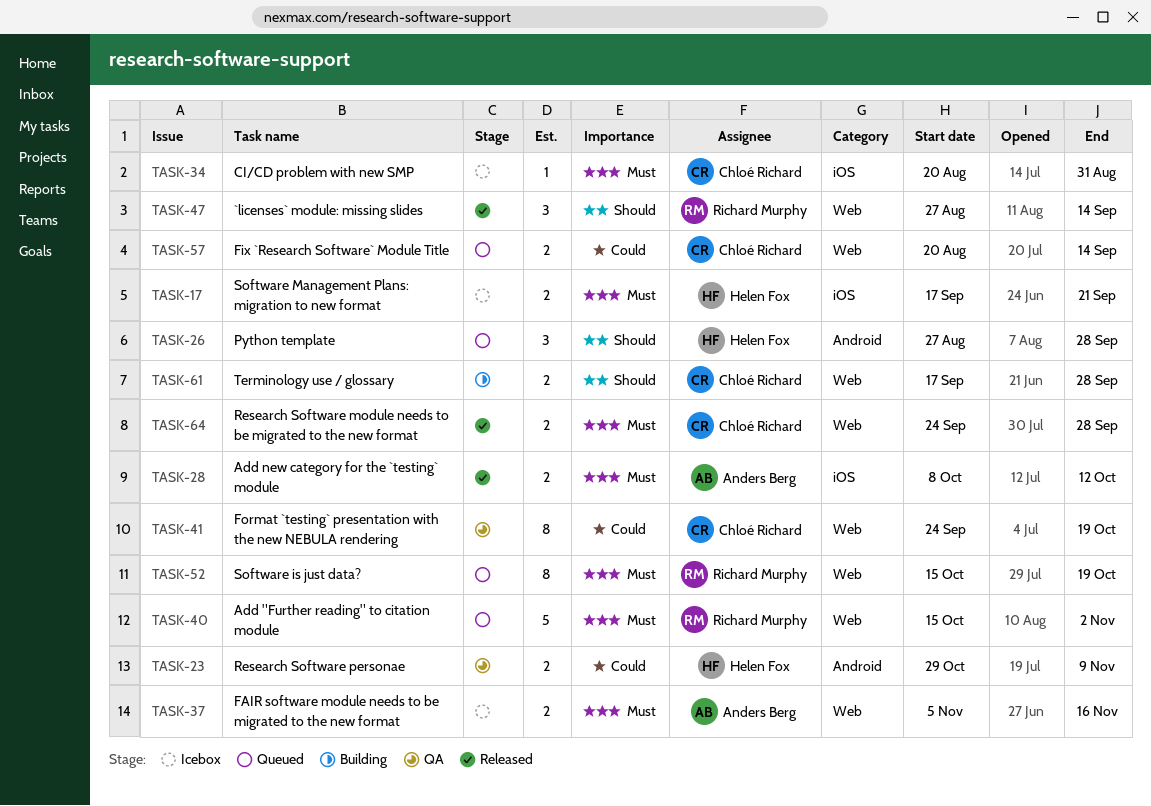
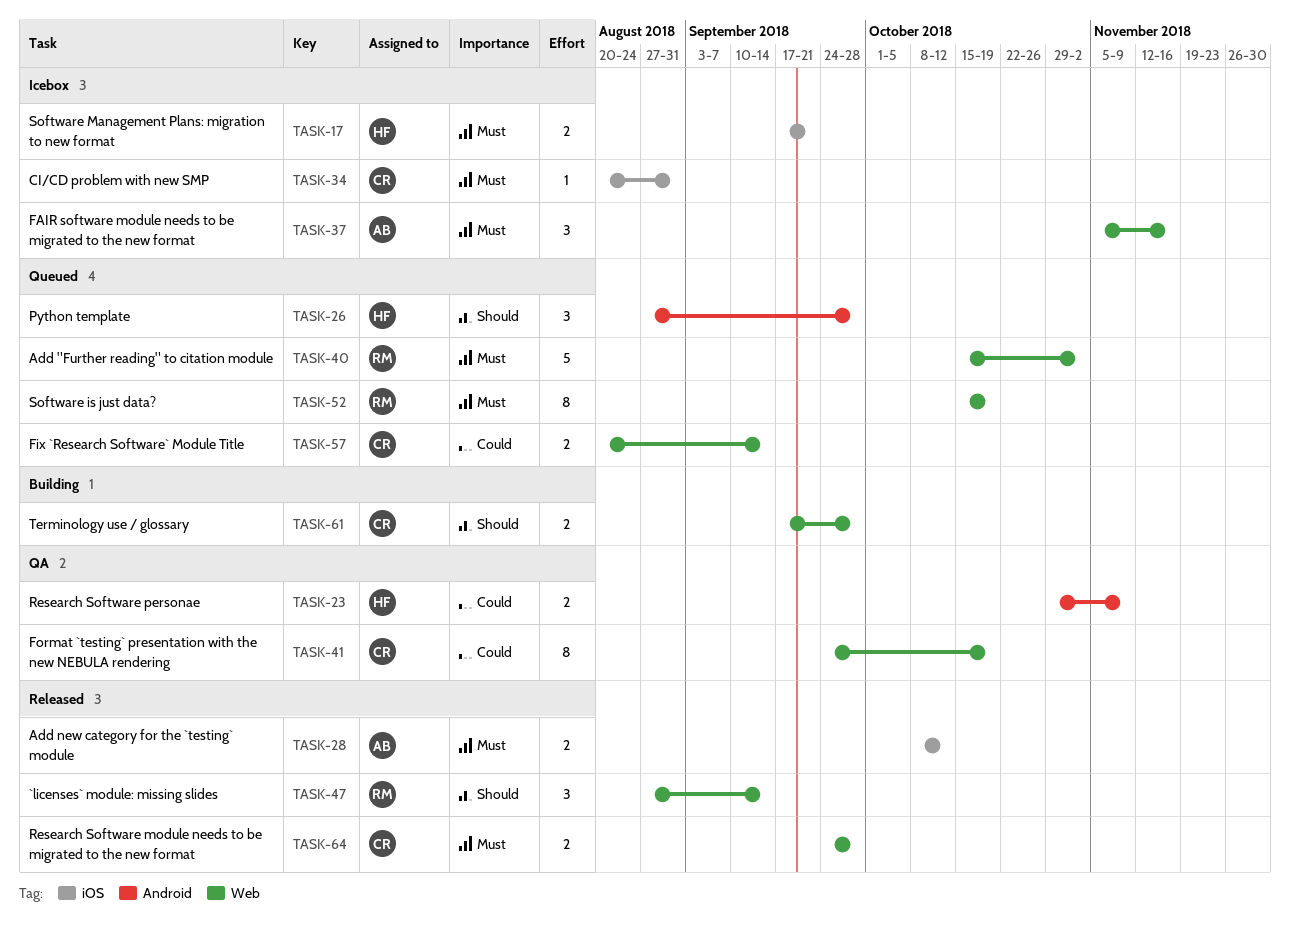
TASK-37, estimate: 2 -> 3

